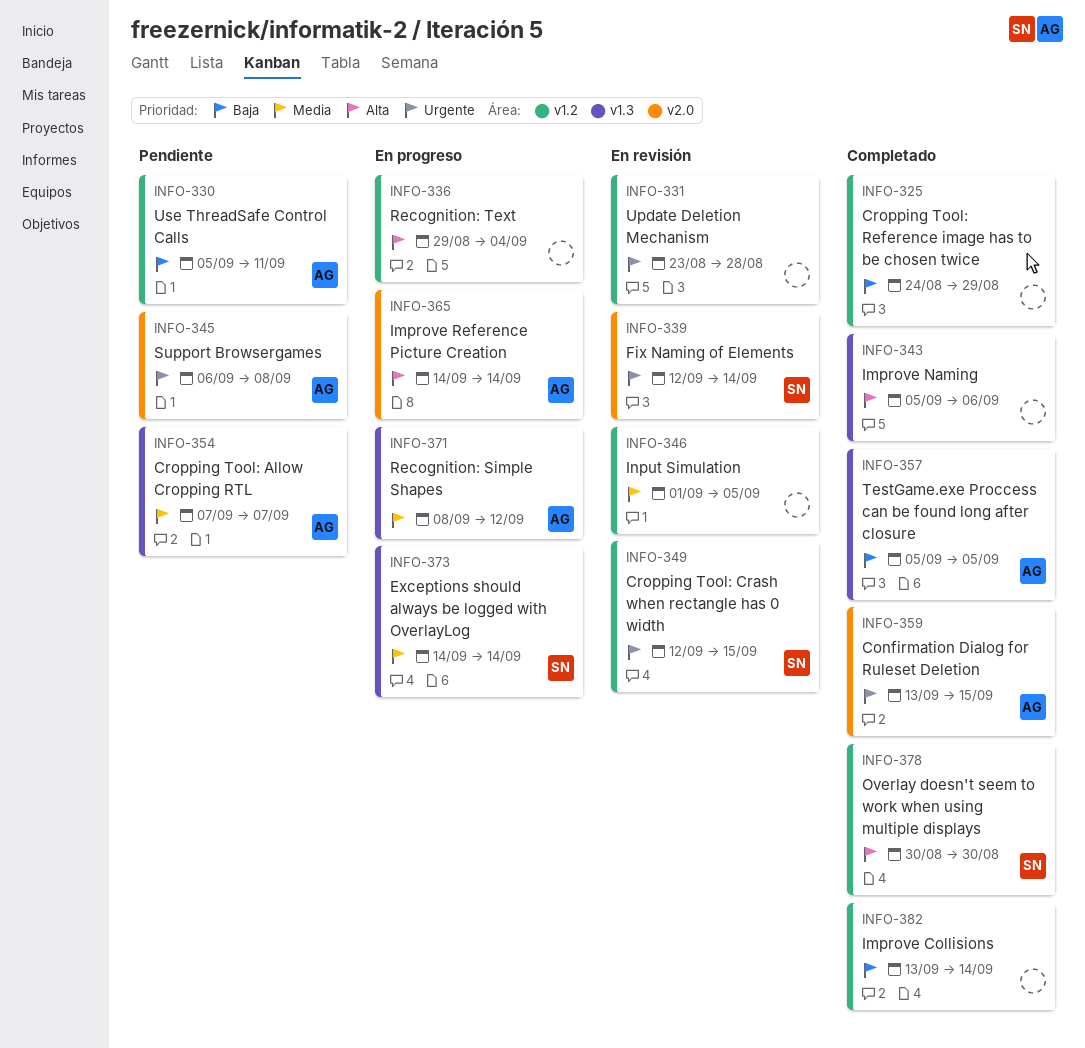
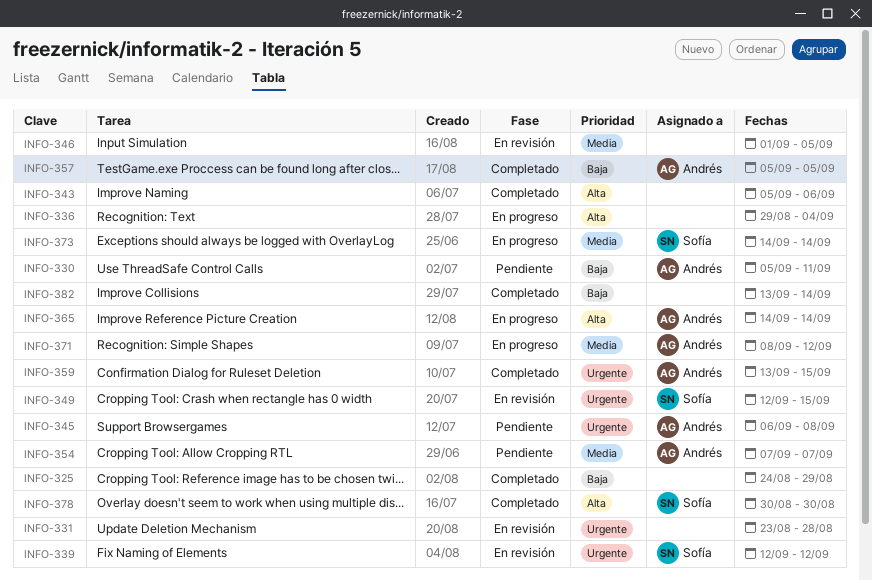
INFO-339, due: Sep 14 -> Sep 12

